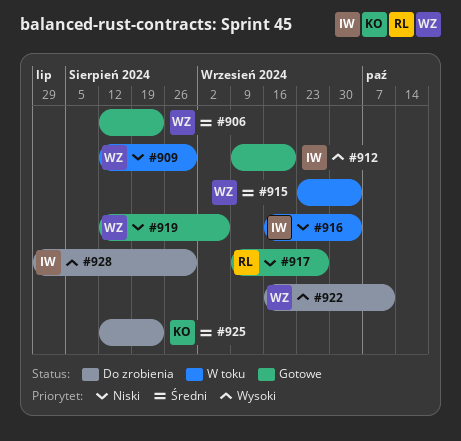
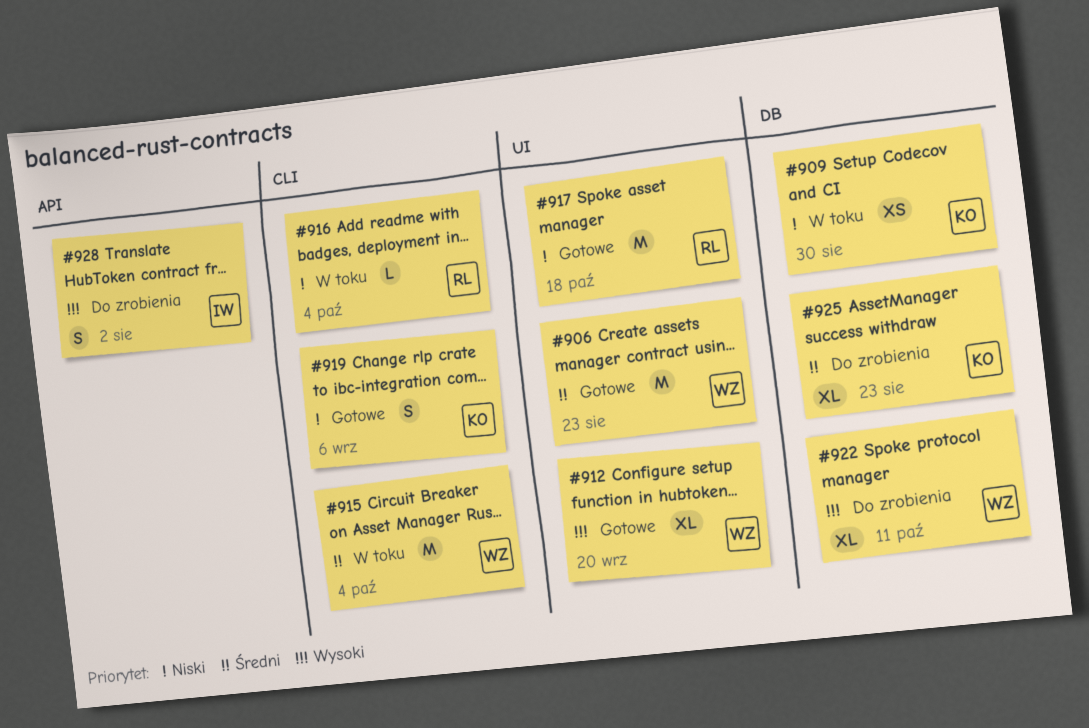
#909, owner: WZ -> KO
#912, owner: IW -> WZ
#916, owner: IW -> RL
#917, due: Sep 27 -> Oct 18
#919, owner: WZ -> KO
#928, due: Aug 30 -> Aug 2

